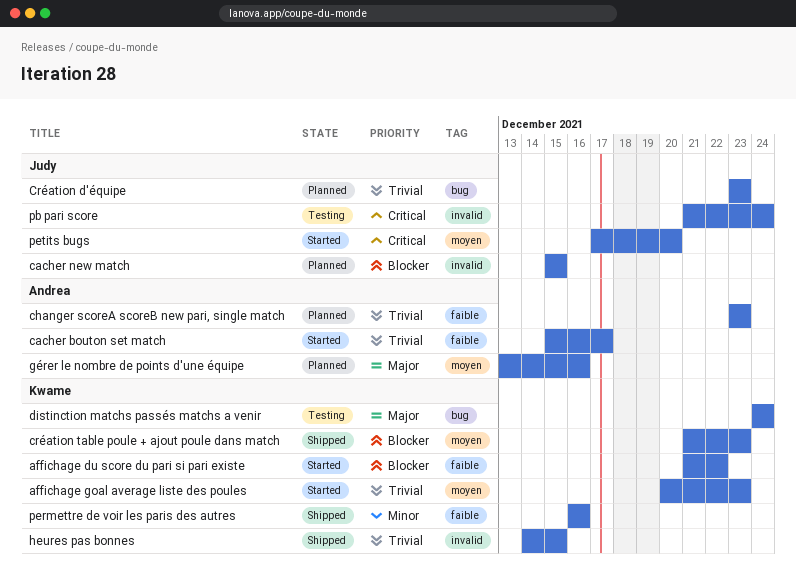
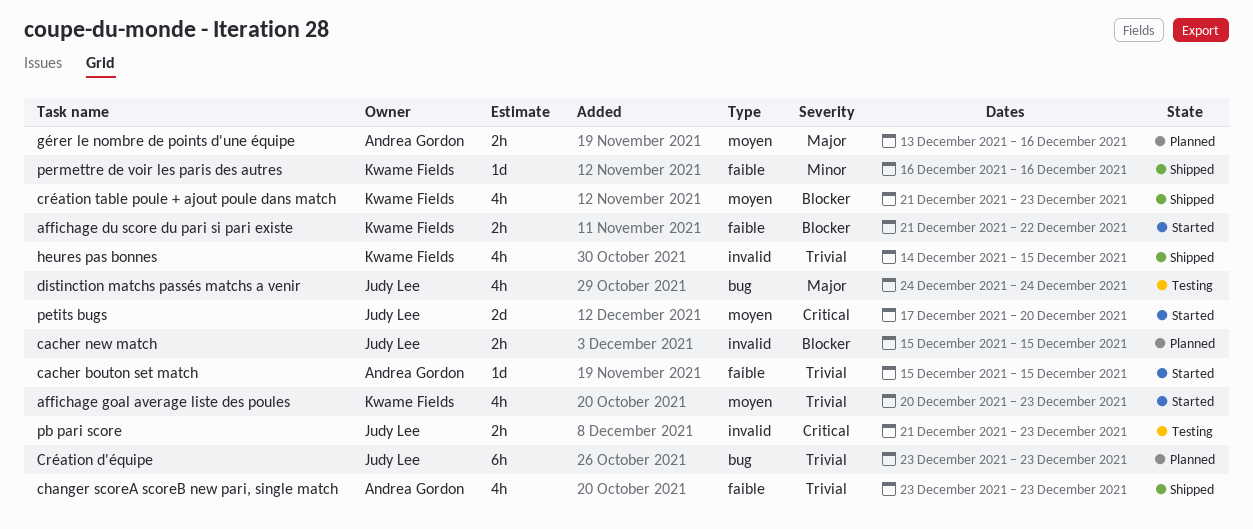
cacher bouton set match, due: Dec 17 -> Dec 15
changer scoreA scoreB new pari, single match, status: Planned -> Shipped
distinction matchs passés matchs a venir, owner: Kwame Fields -> Judy Lee
pb pari score, due: Dec 24 -> Dec 23

